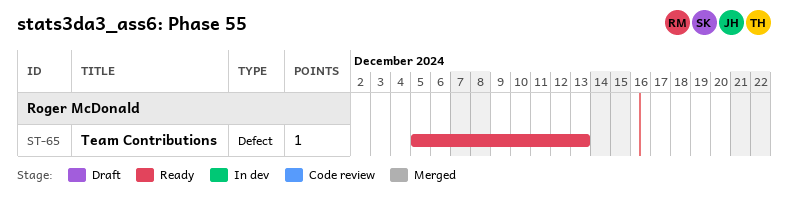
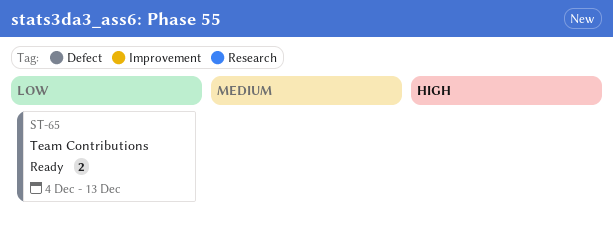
ST-65, estimate: 1 -> 2
ST-65, start: Dec 5 -> Dec 4

